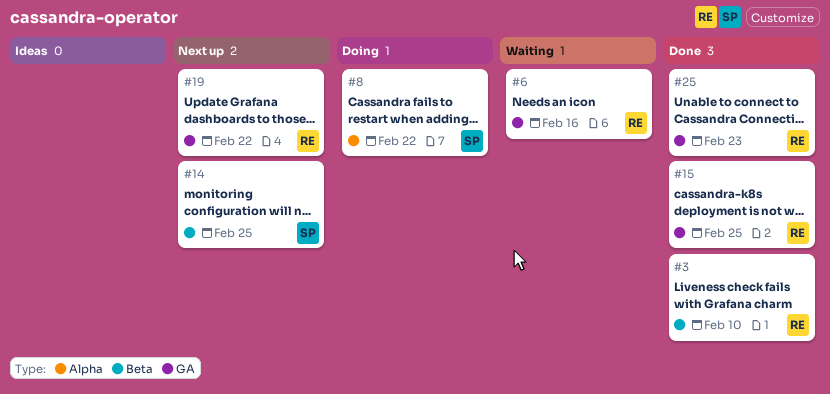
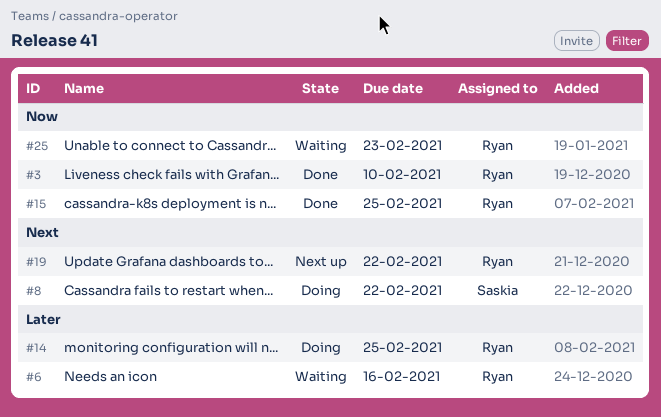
#14, status: Next up -> Doing
#14, owner: Saskia -> Ryan
#25, status: Done -> Waiting

